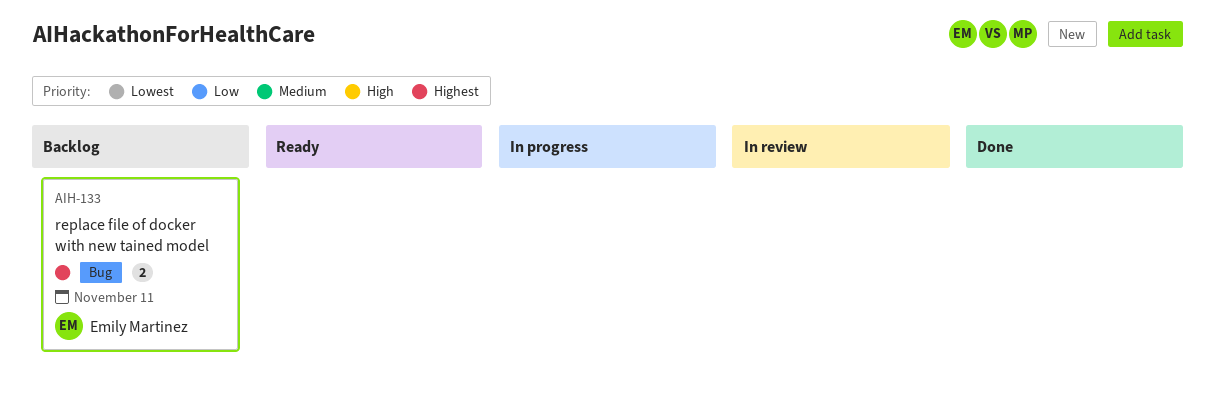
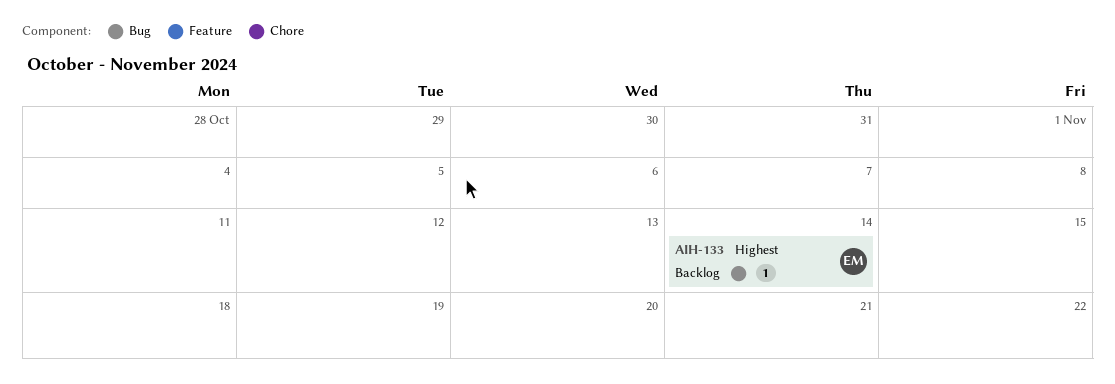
AIH-133, estimate: 2 -> 1
AIH-133, due: Nov 11 -> Nov 14

